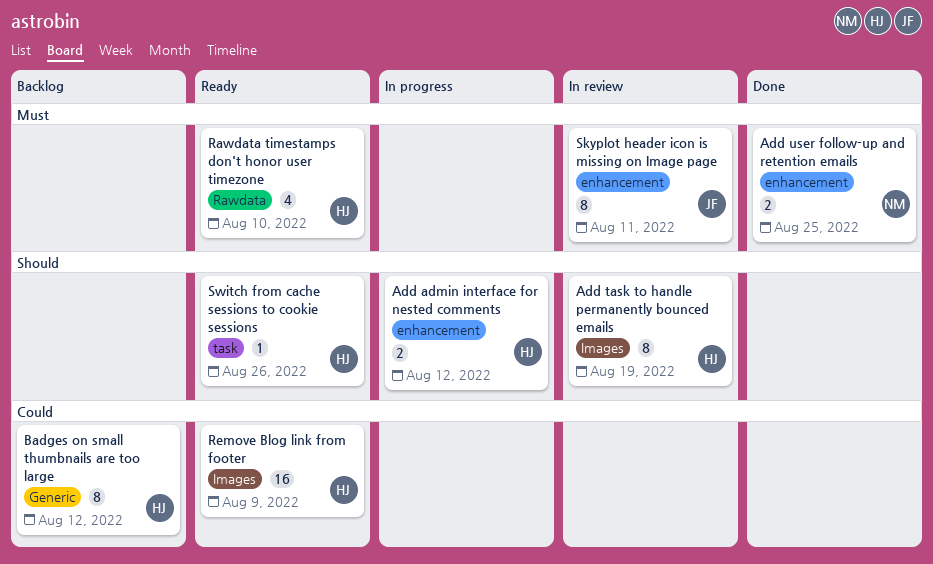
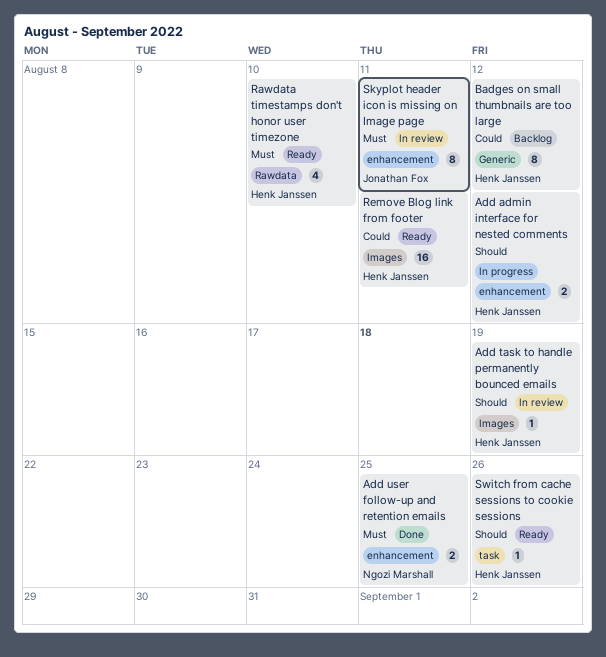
Add task to handle permanently bounced emails, estimate: 8 -> 1
Remove Blog link from footer, due: Aug 9 -> Aug 11

